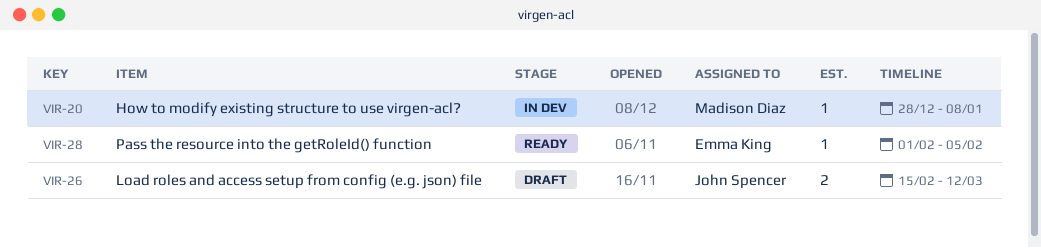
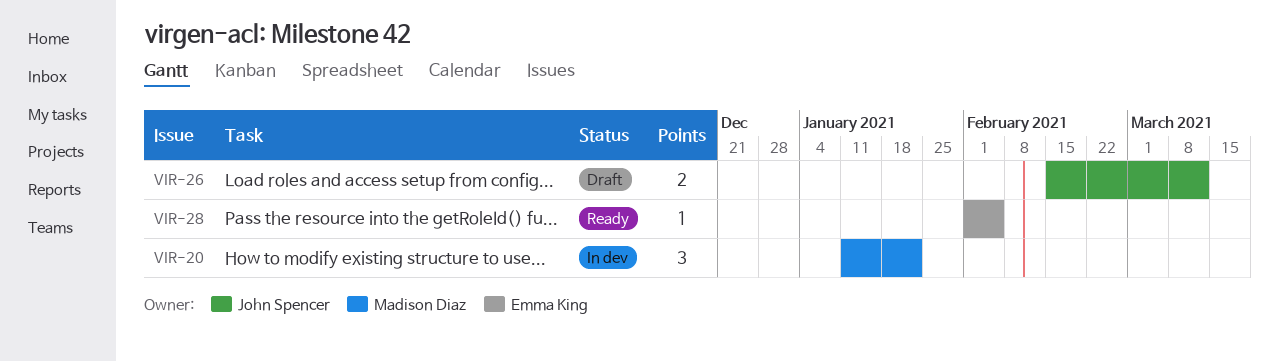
VIR-20, estimate: 1 -> 3
VIR-20, start: Dec 28 -> Jan 11
VIR-20, due: Jan 8 -> Jan 22

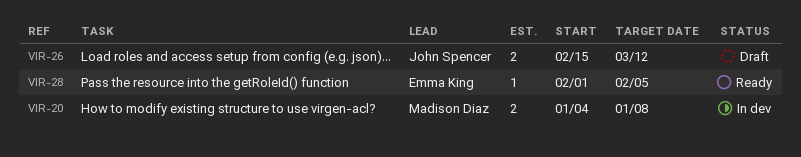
VIR-20, estimate: 3 -> 2
VIR-20, start: Jan 11 -> Jan 4
VIR-20, due: Jan 22 -> Jan 8

